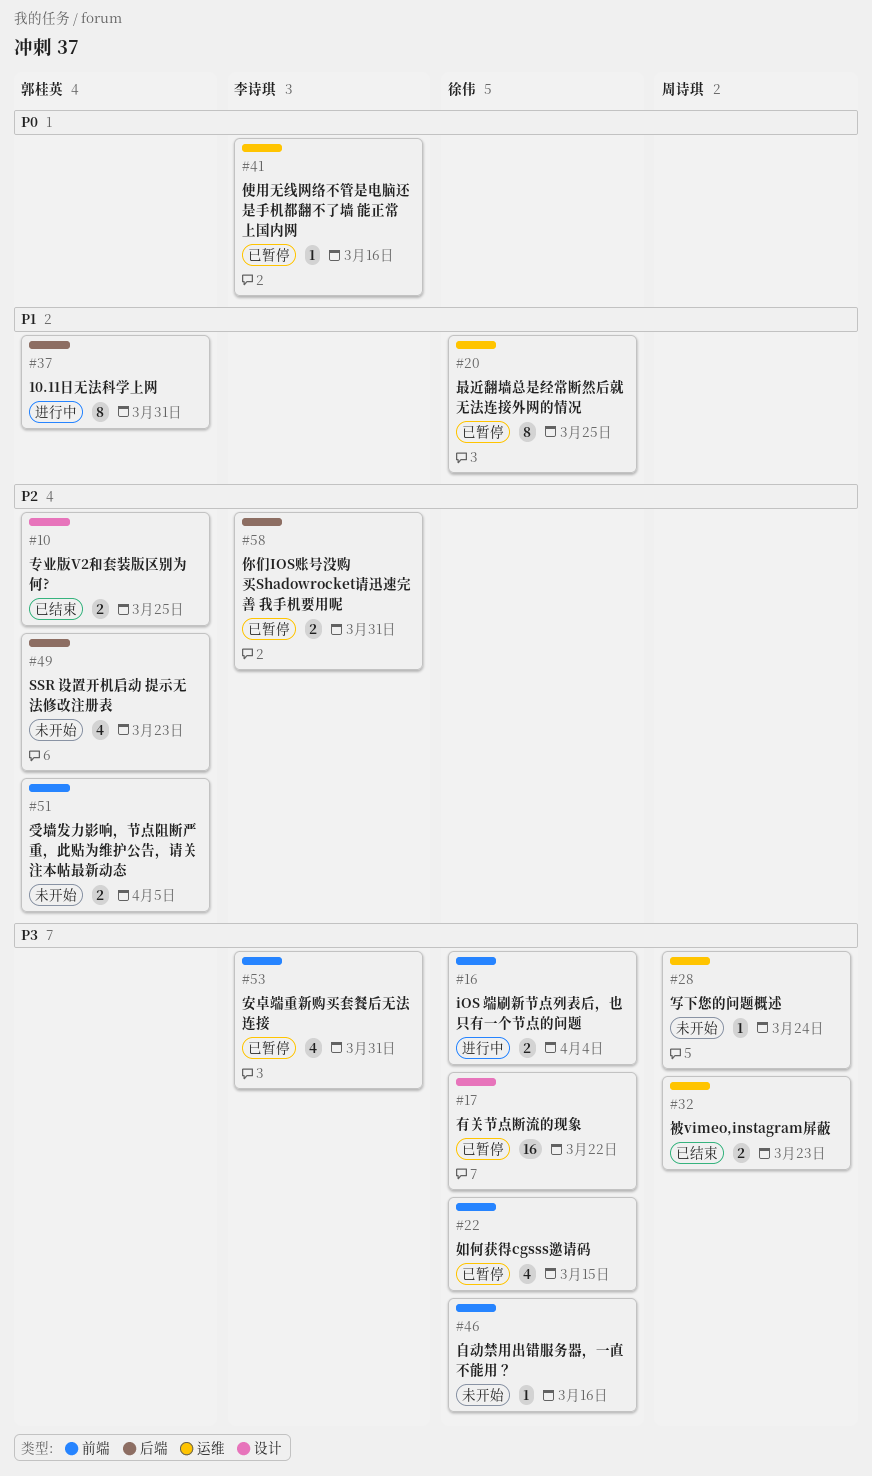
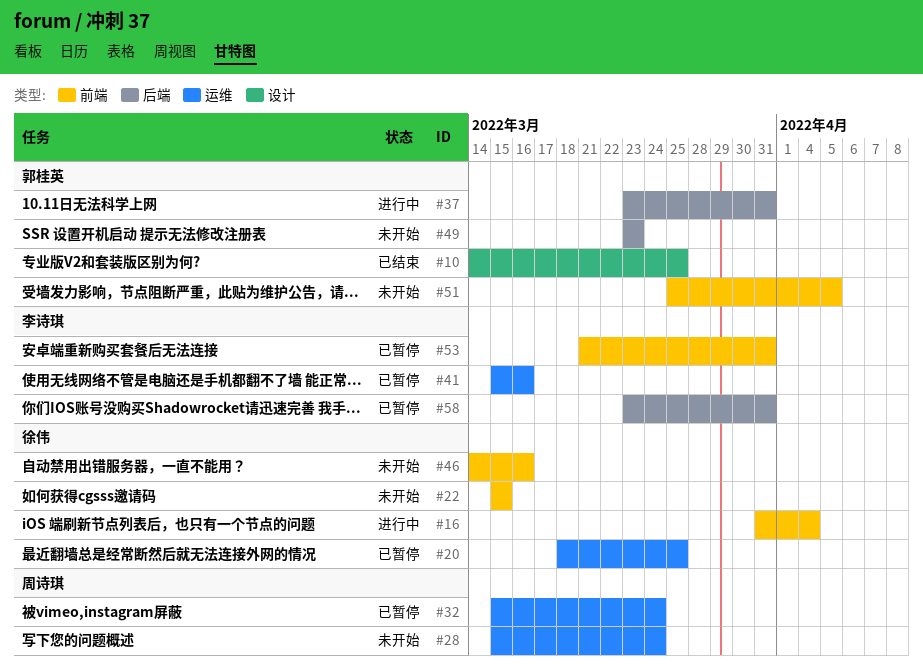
#17: present -> none
#22, status: 已暂停 -> 未开始
#32, status: 已结束 -> 已暂停
#32, due: Mar 23 -> Mar 24

